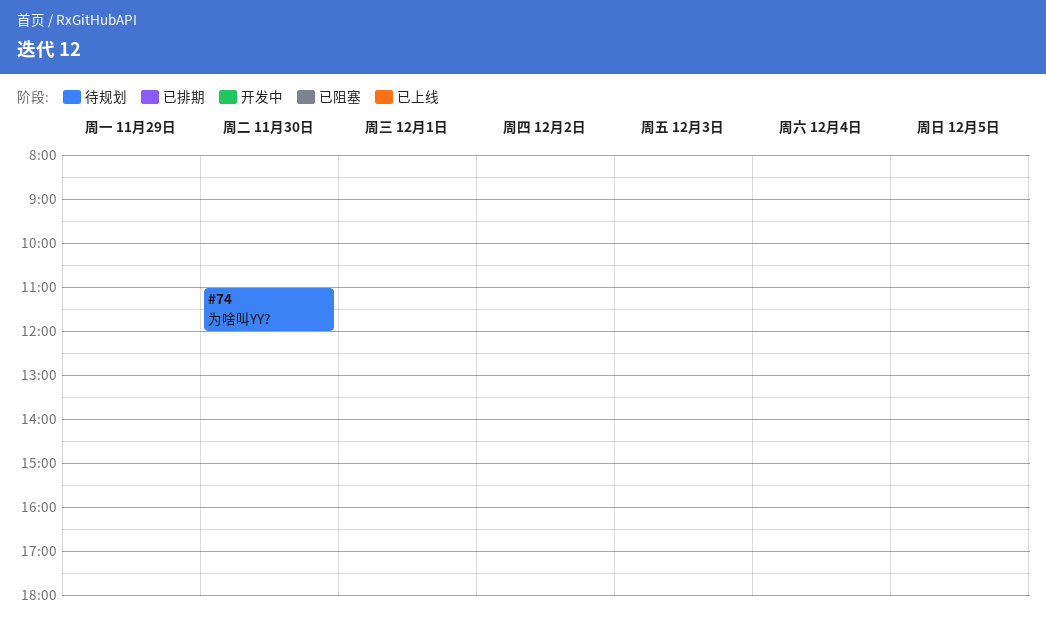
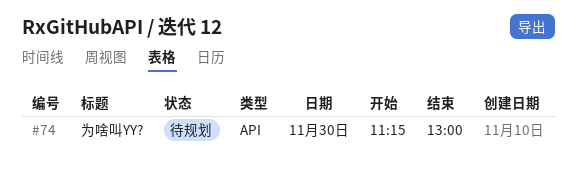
#74, begins: 11:00 -> 11:15
#74, ends: 12:00 -> 13:00

